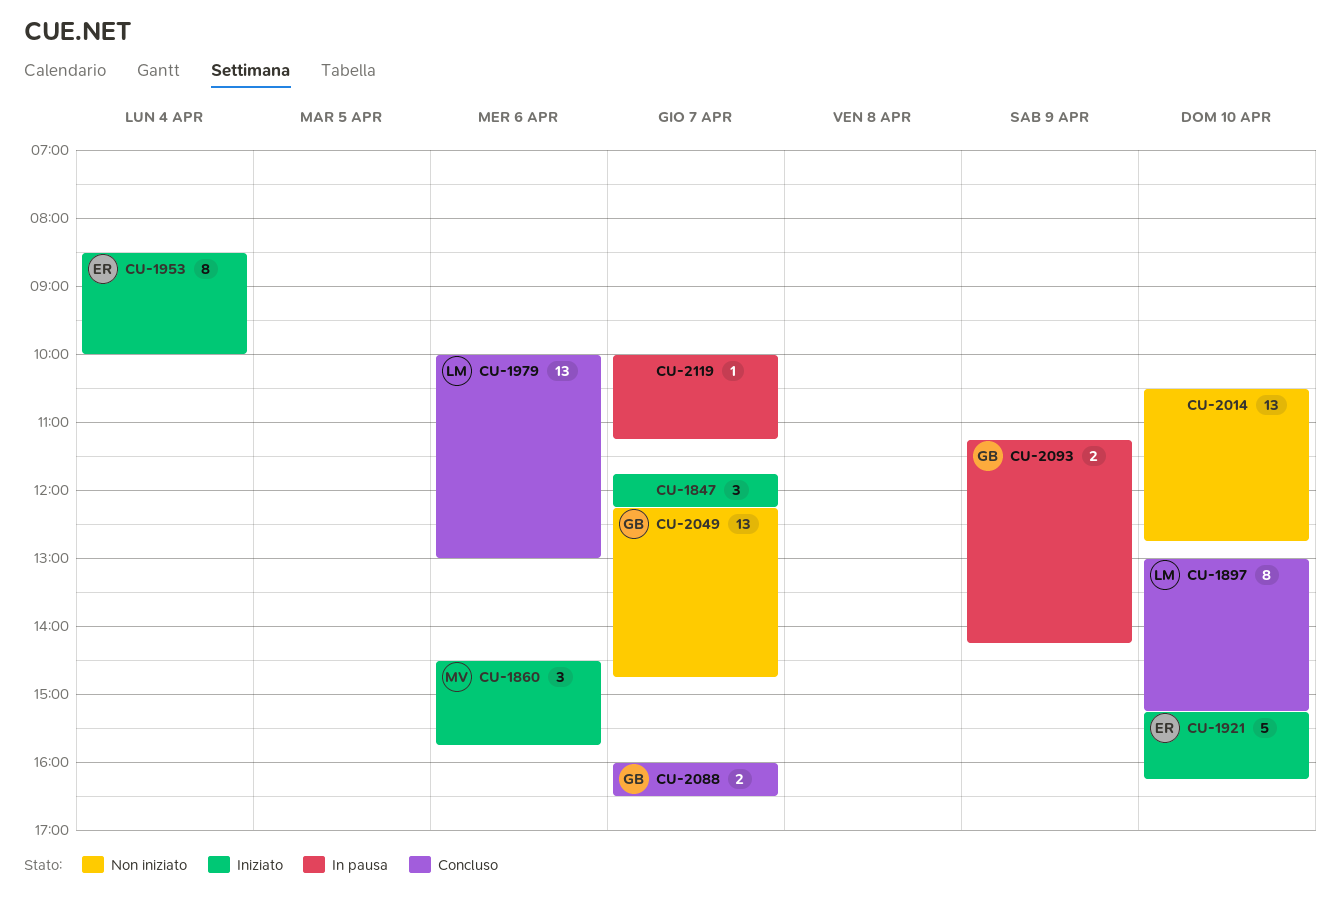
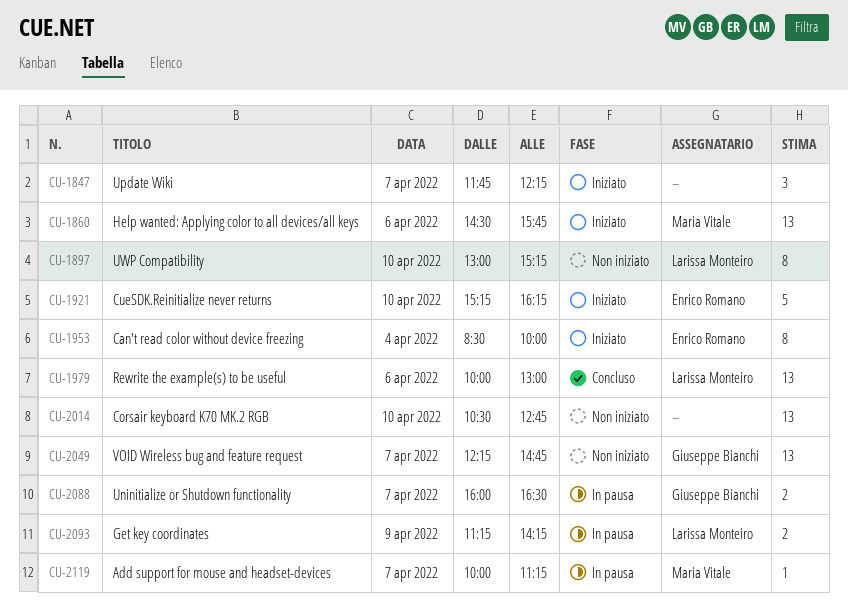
CU-1860, estimate: 3 -> 13
CU-1897, status: Concluso -> Non iniziato
CU-2088, status: Concluso -> In pausa
CU-2093, owner: Giuseppe Bianchi -> Larissa Monteiro
CU-2119, owner: none -> Maria Vitale

